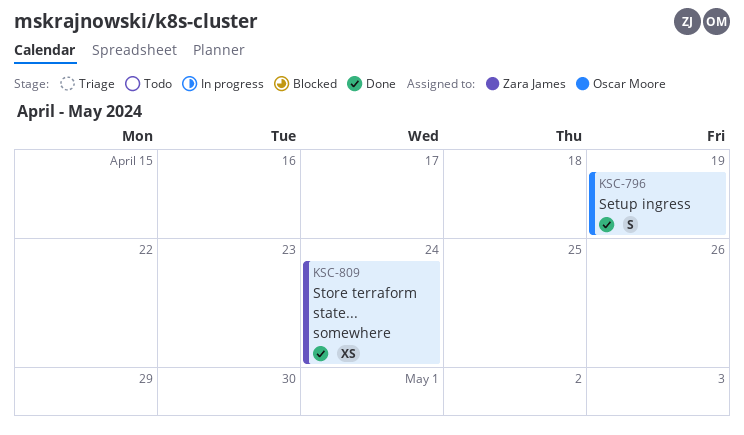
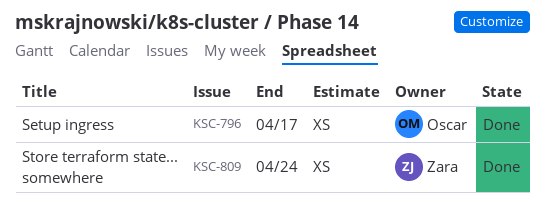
KSC-796, estimate: S -> XS
KSC-796, due: Apr 19 -> Apr 17

